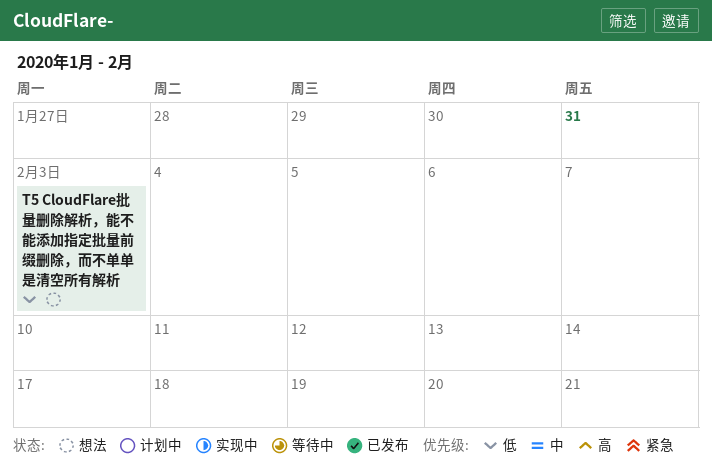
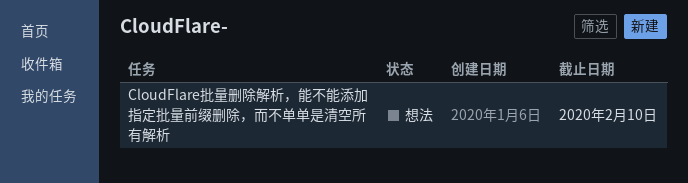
CloudFlare批量删除解析，能不能添加指定批量前缀删除，而不单单是清空所有解析, due: Feb 3 -> Feb 10

